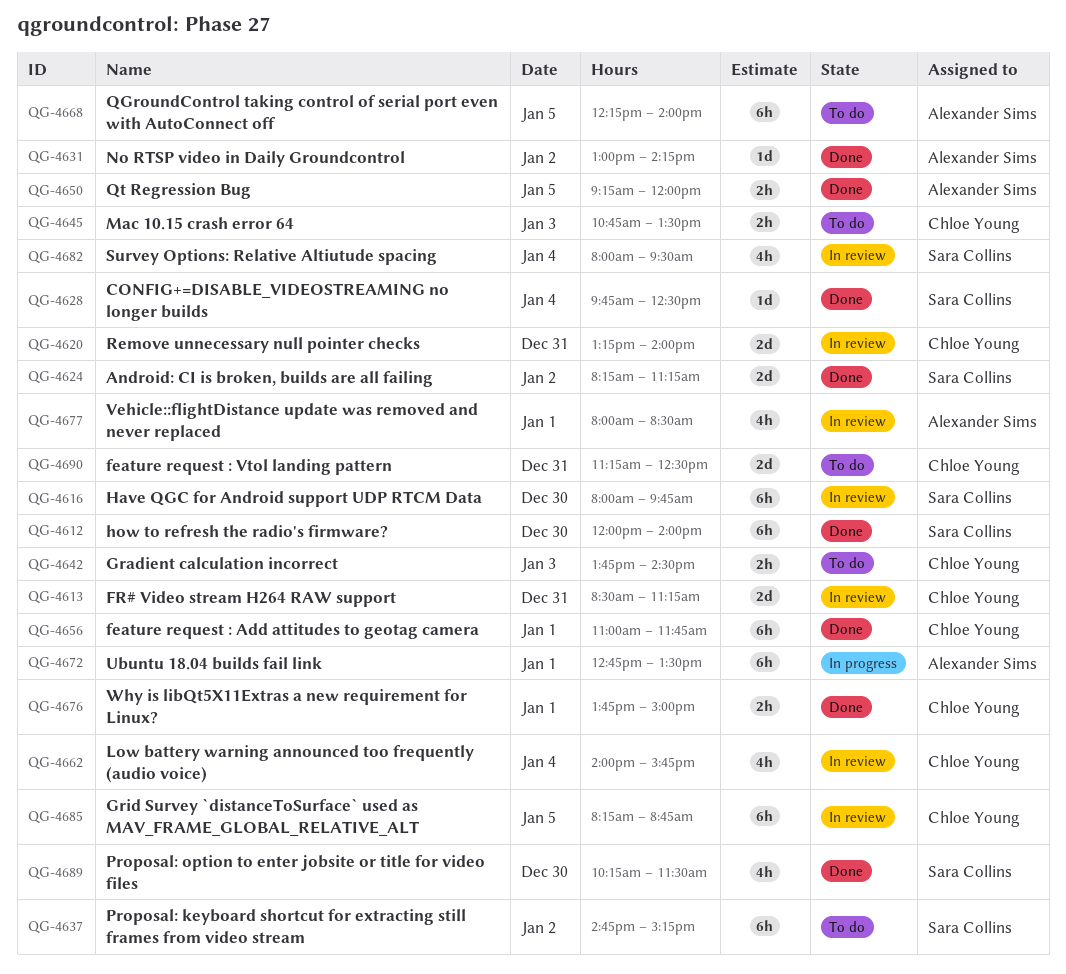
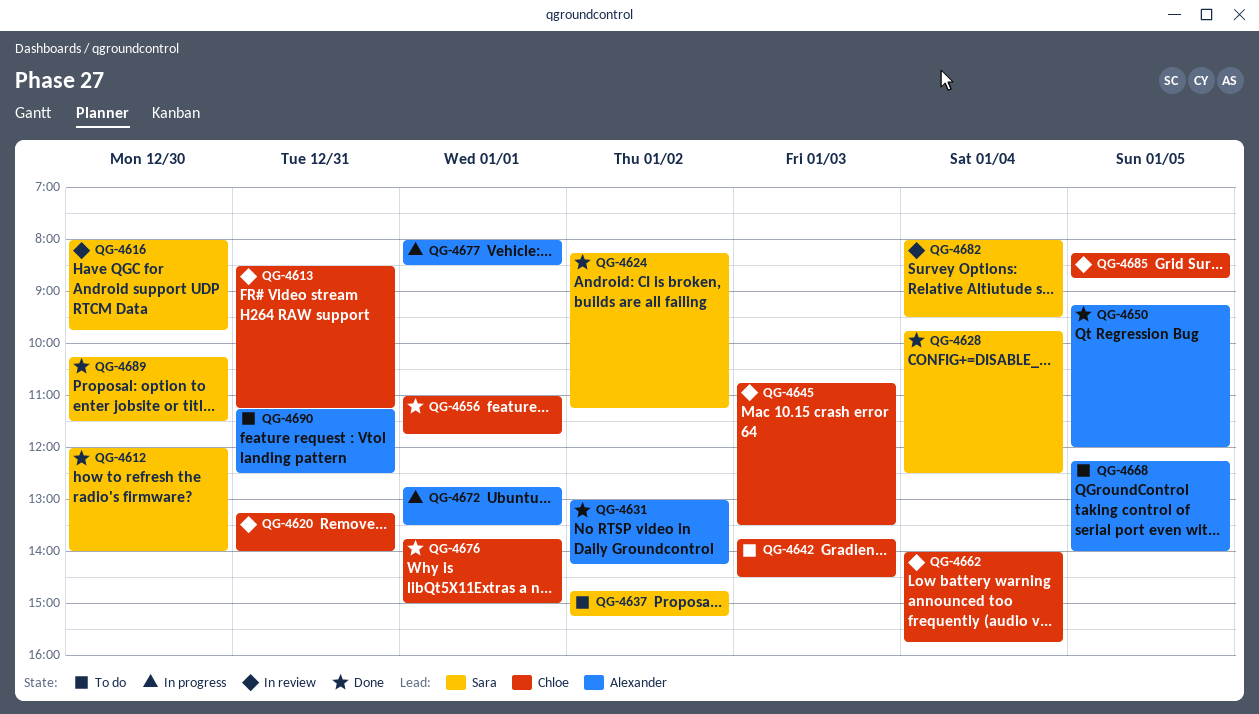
QG-4645, status: To do -> In review
QG-4677, status: In review -> In progress
QG-4690, owner: Chloe Young -> Alexander Sims

